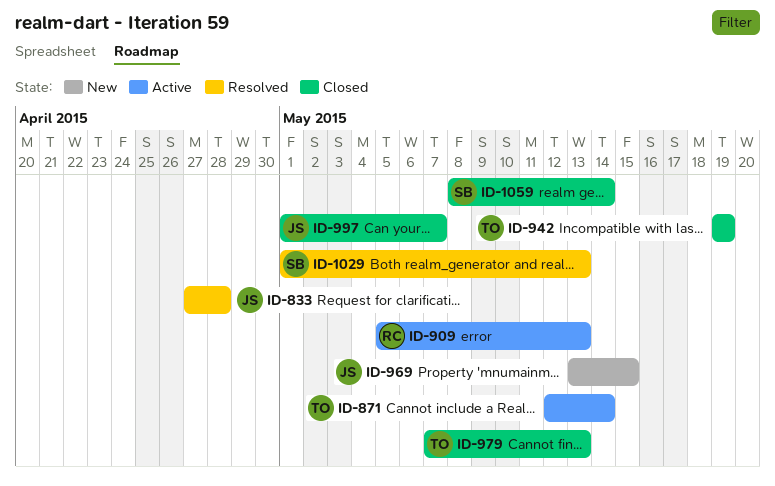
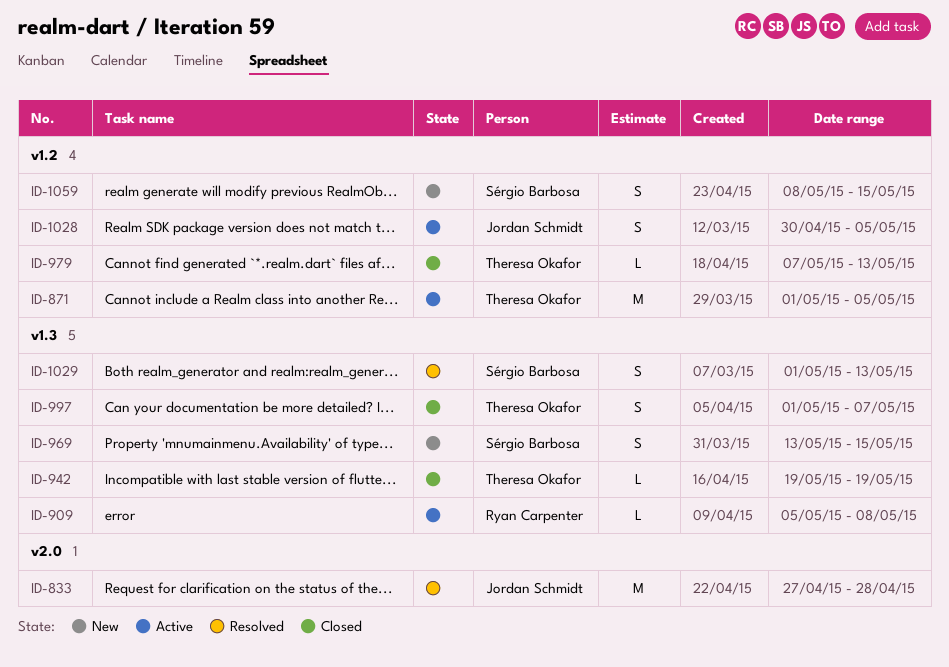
ID-871, start: May 12 -> May 1
ID-871, due: May 14 -> May 5
ID-909, due: May 13 -> May 8
ID-969, owner: Jordan Schmidt -> Sérgio Barbosa
ID-997, owner: Jordan Schmidt -> Theresa Okafor
ID-1028: none -> present
ID-1059, status: Closed -> New
ID-1059, due: May 14 -> May 15

